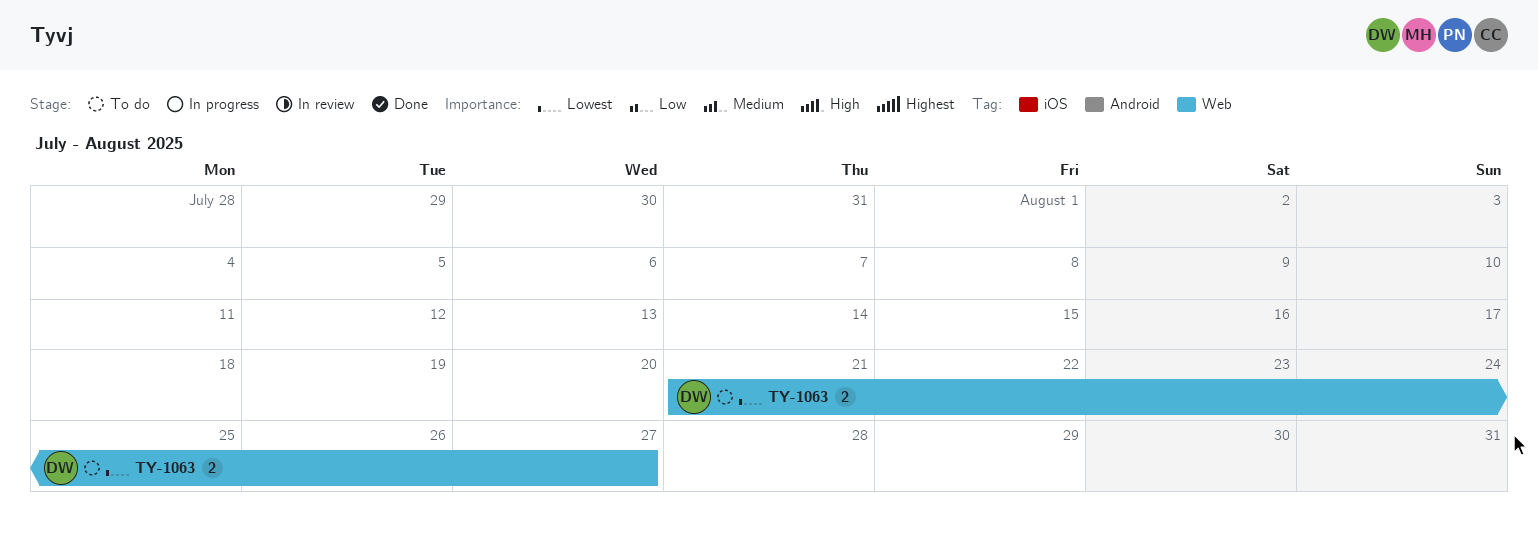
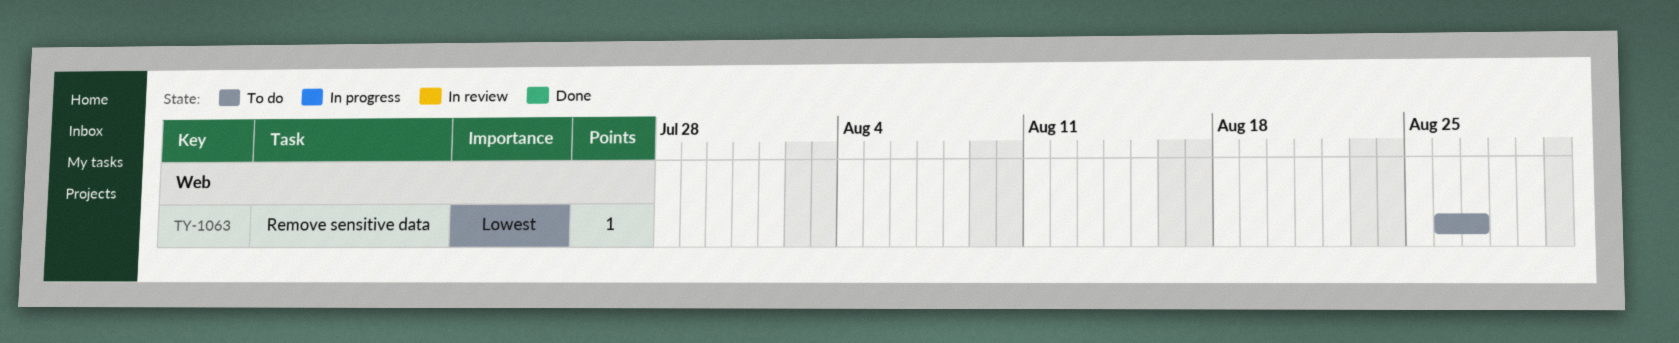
TY-1063, estimate: 2 -> 1
TY-1063, start: Aug 21 -> Aug 26

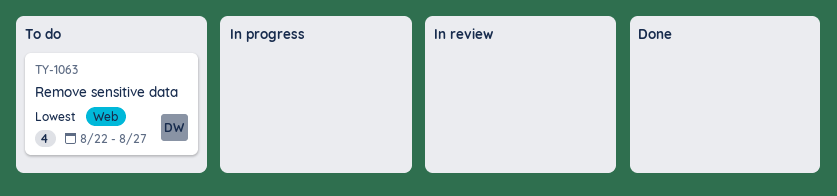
TY-1063, estimate: 1 -> 4
TY-1063, start: Aug 26 -> Aug 22

